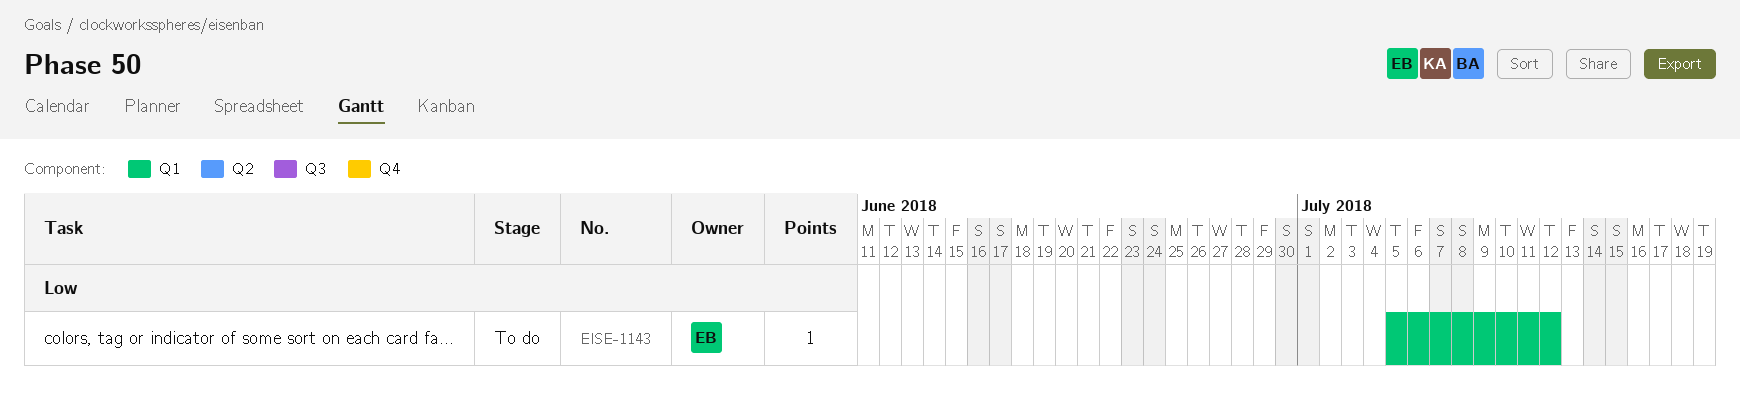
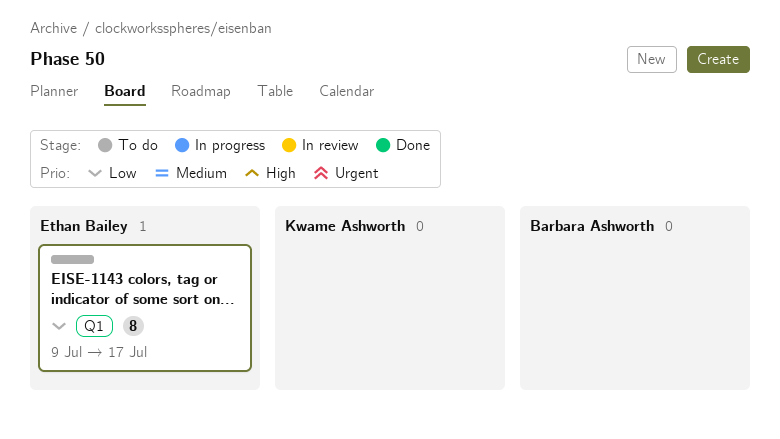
EISE-1143, estimate: 1 -> 8
EISE-1143, start: Jul 5 -> Jul 9
EISE-1143, due: Jul 12 -> Jul 17

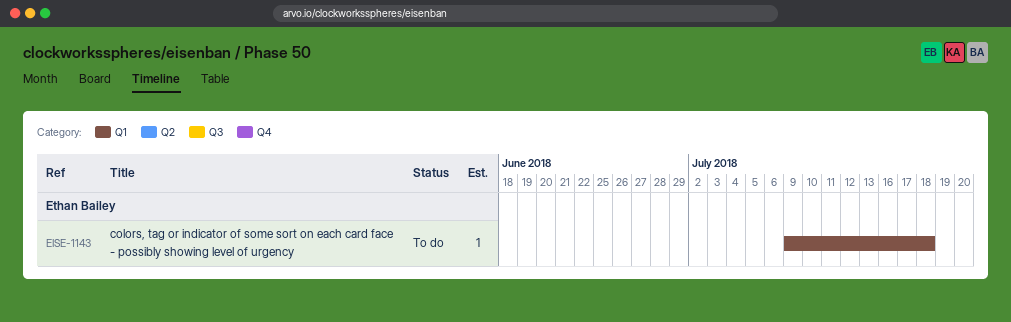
EISE-1143, estimate: 8 -> 1
EISE-1143, due: Jul 17 -> Jul 18

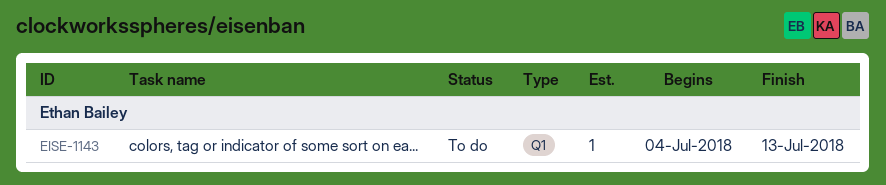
EISE-1143, start: Jul 9 -> Jul 4
EISE-1143, due: Jul 18 -> Jul 13

